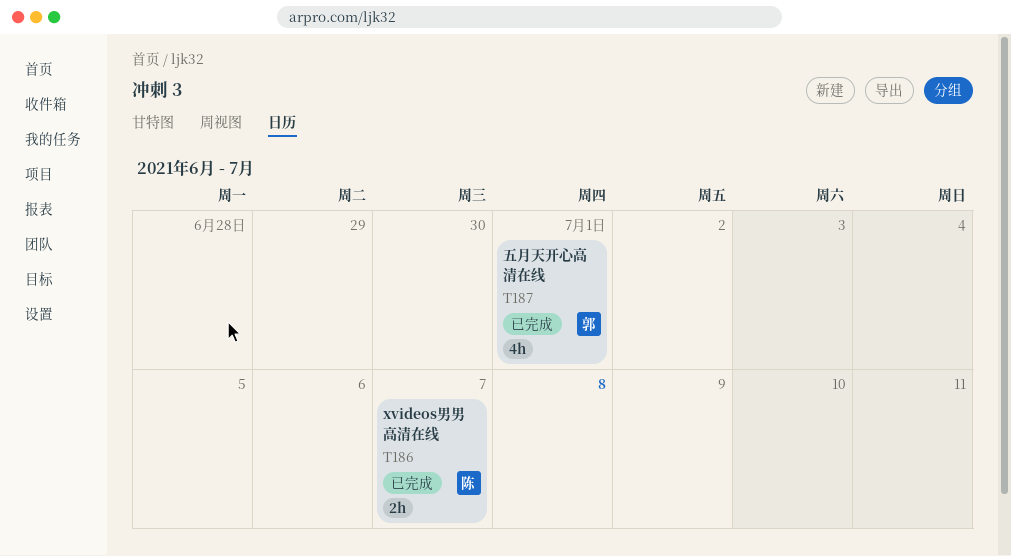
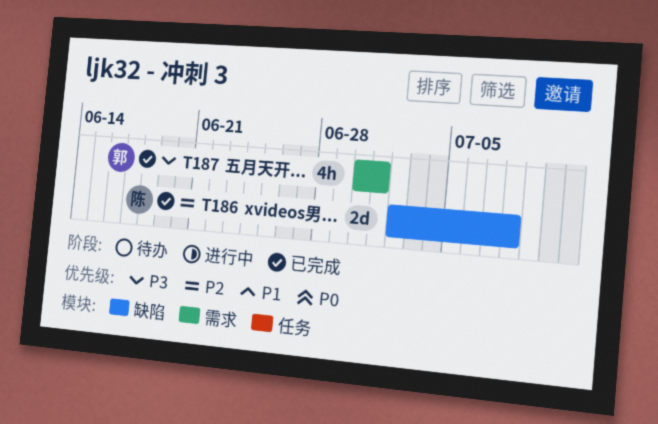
T186, estimate: 2h -> 2d
T186, due: Jul 7 -> Jul 8

